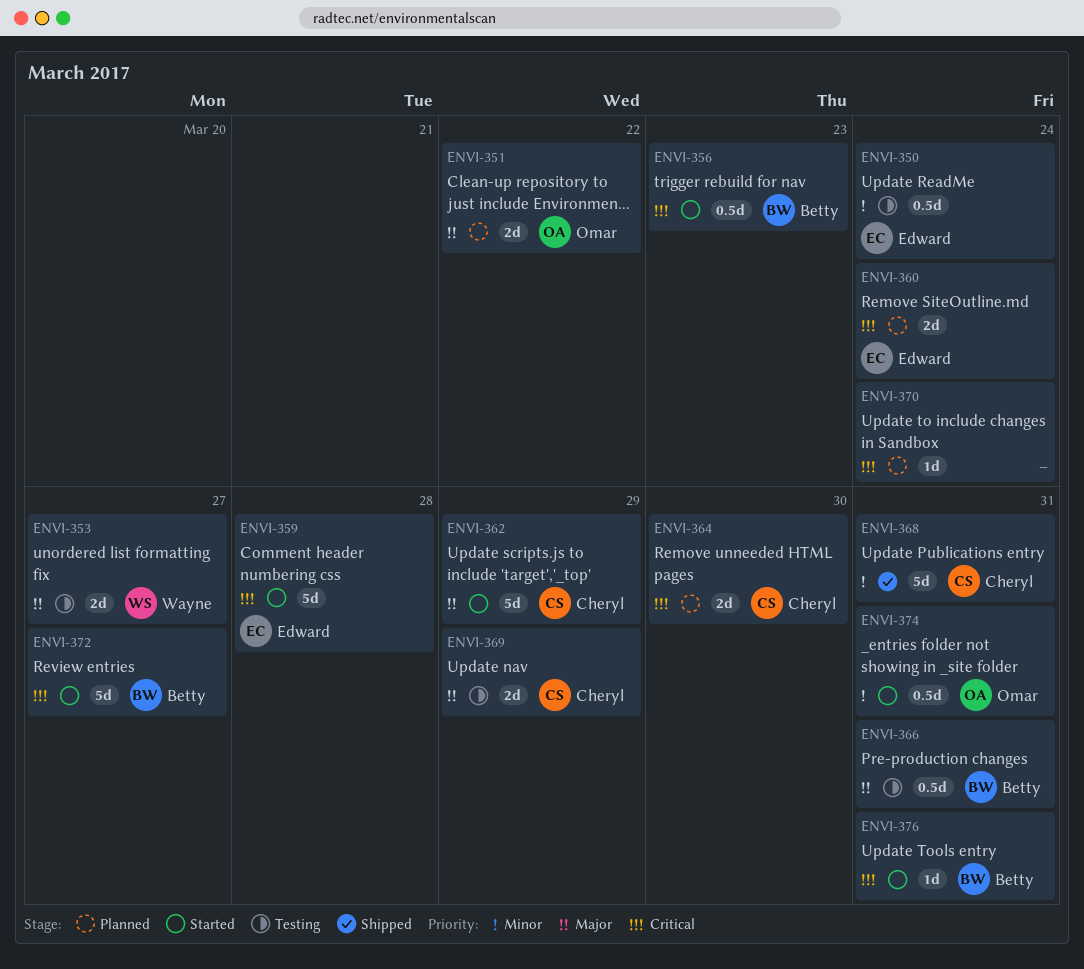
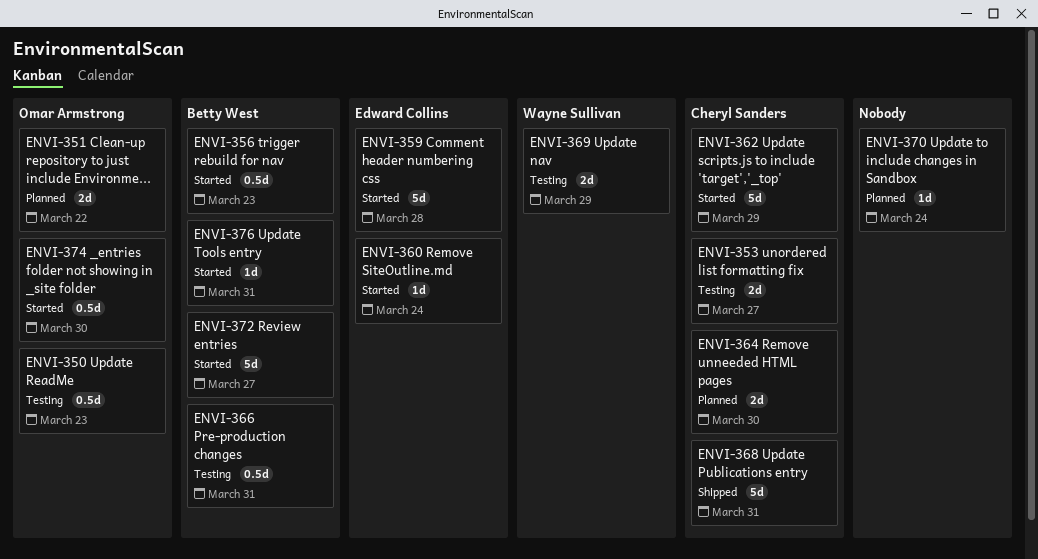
ENVI-350, owner: Edward Collins -> Omar Armstrong
ENVI-350, due: Mar 24 -> Mar 23
ENVI-353, owner: Wayne Sullivan -> Cheryl Sanders
ENVI-360, status: Planned -> Started
ENVI-360, estimate: 2d -> 1d
ENVI-369, owner: Cheryl Sanders -> Wayne Sullivan
ENVI-374, due: Mar 31 -> Mar 30

